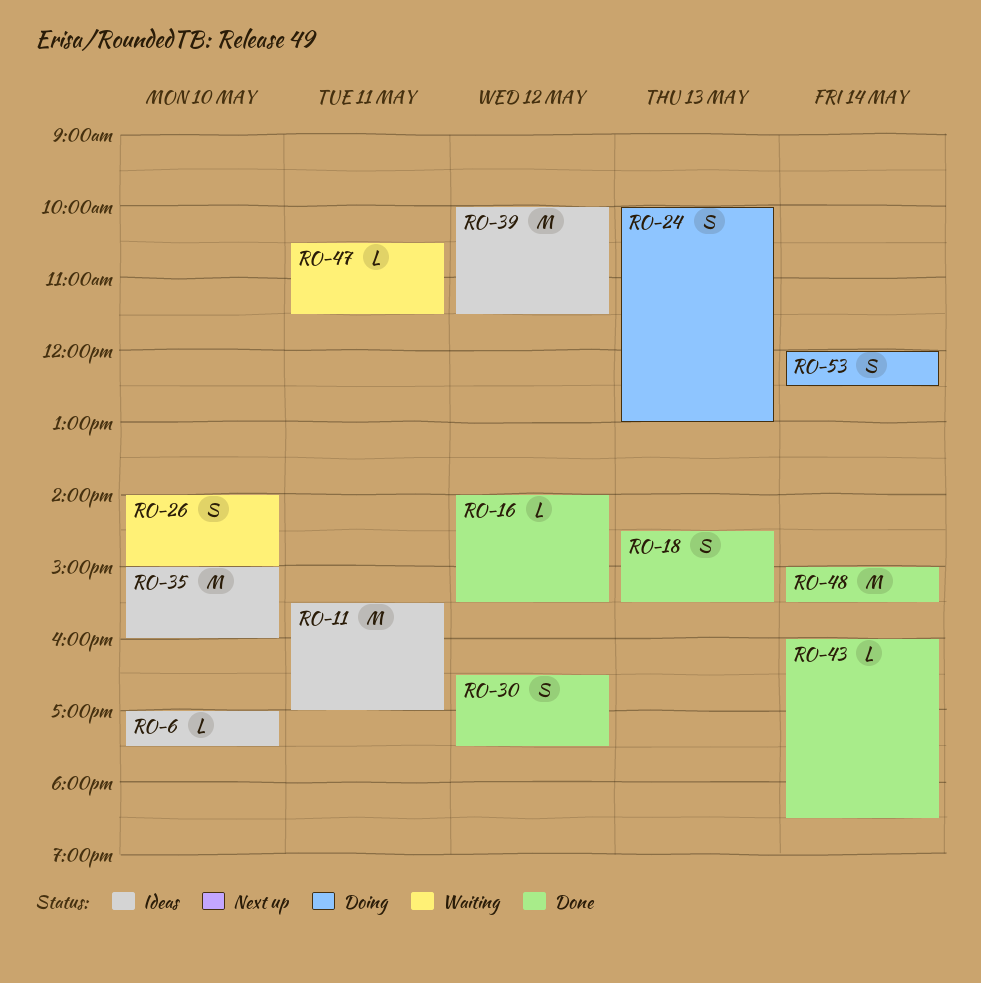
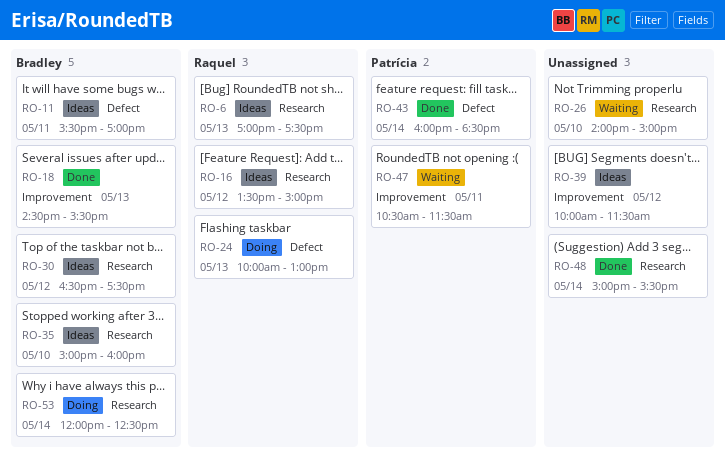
RO-6, day: May 10 -> May 13
RO-16, status: Done -> Ideas
RO-16, begins: 14:00 -> 13:30
RO-16, ends: 15:30 -> 15:00
RO-30, status: Done -> Ideas

